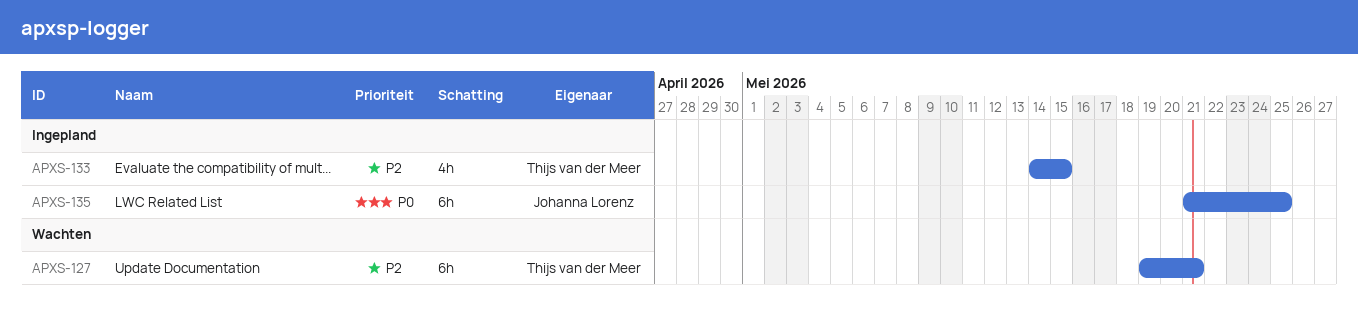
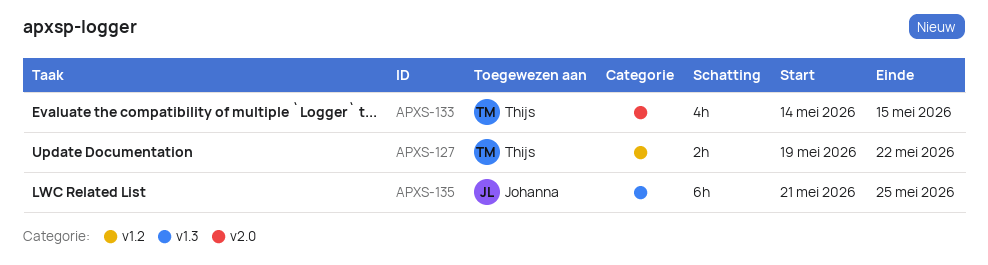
APXS-127, estimate: 6h -> 2h
APXS-127, due: May 21 -> May 22

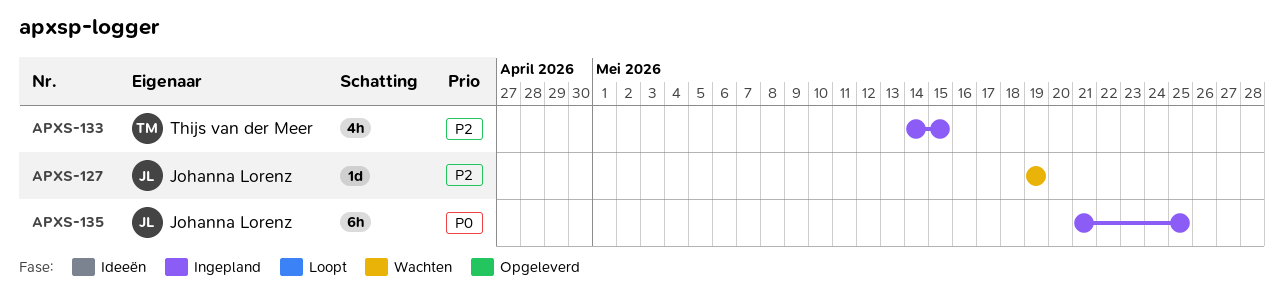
APXS-127, owner: Thijs van der Meer -> Johanna Lorenz
APXS-127, estimate: 2h -> 1d
APXS-127, due: May 22 -> May 19

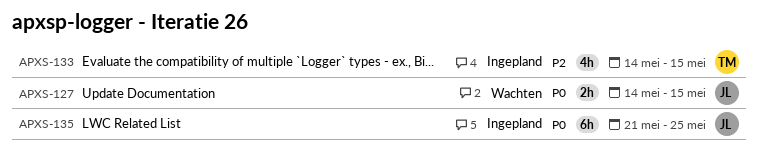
APXS-127, priority: P2 -> P0
APXS-127, estimate: 1d -> 2h
APXS-127, start: May 19 -> May 14
APXS-127, due: May 19 -> May 15

